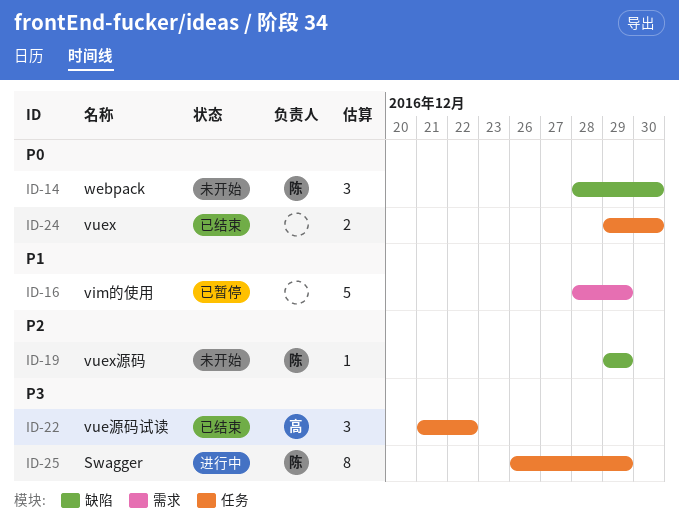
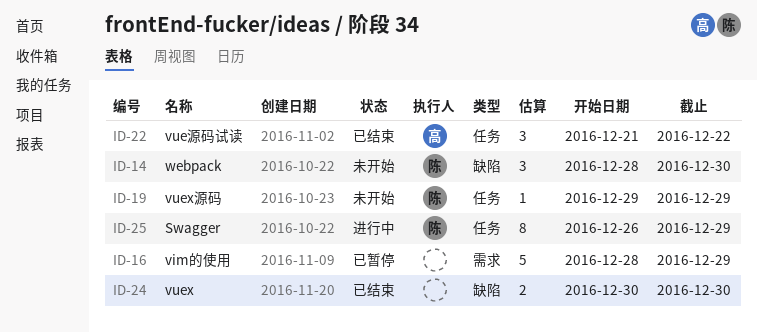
ID-19, label: 缺陷 -> 任务
ID-24, label: 任务 -> 缺陷
ID-24, start: Dec 29 -> Dec 30

